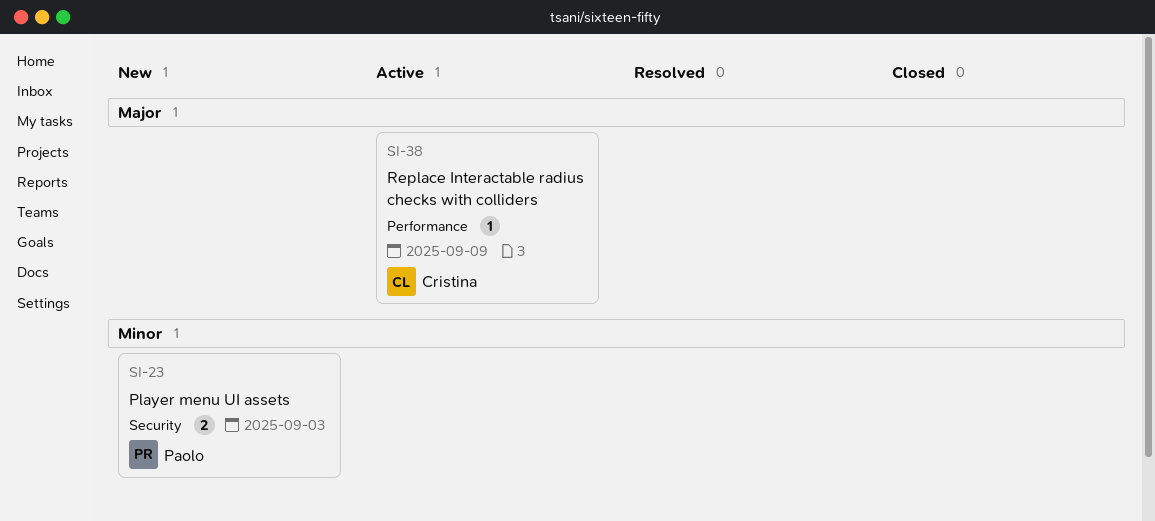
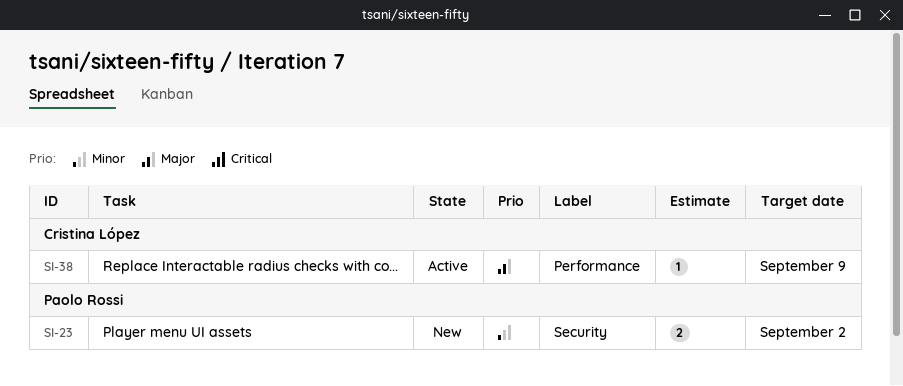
SI-23, due: Sep 3 -> Sep 2

